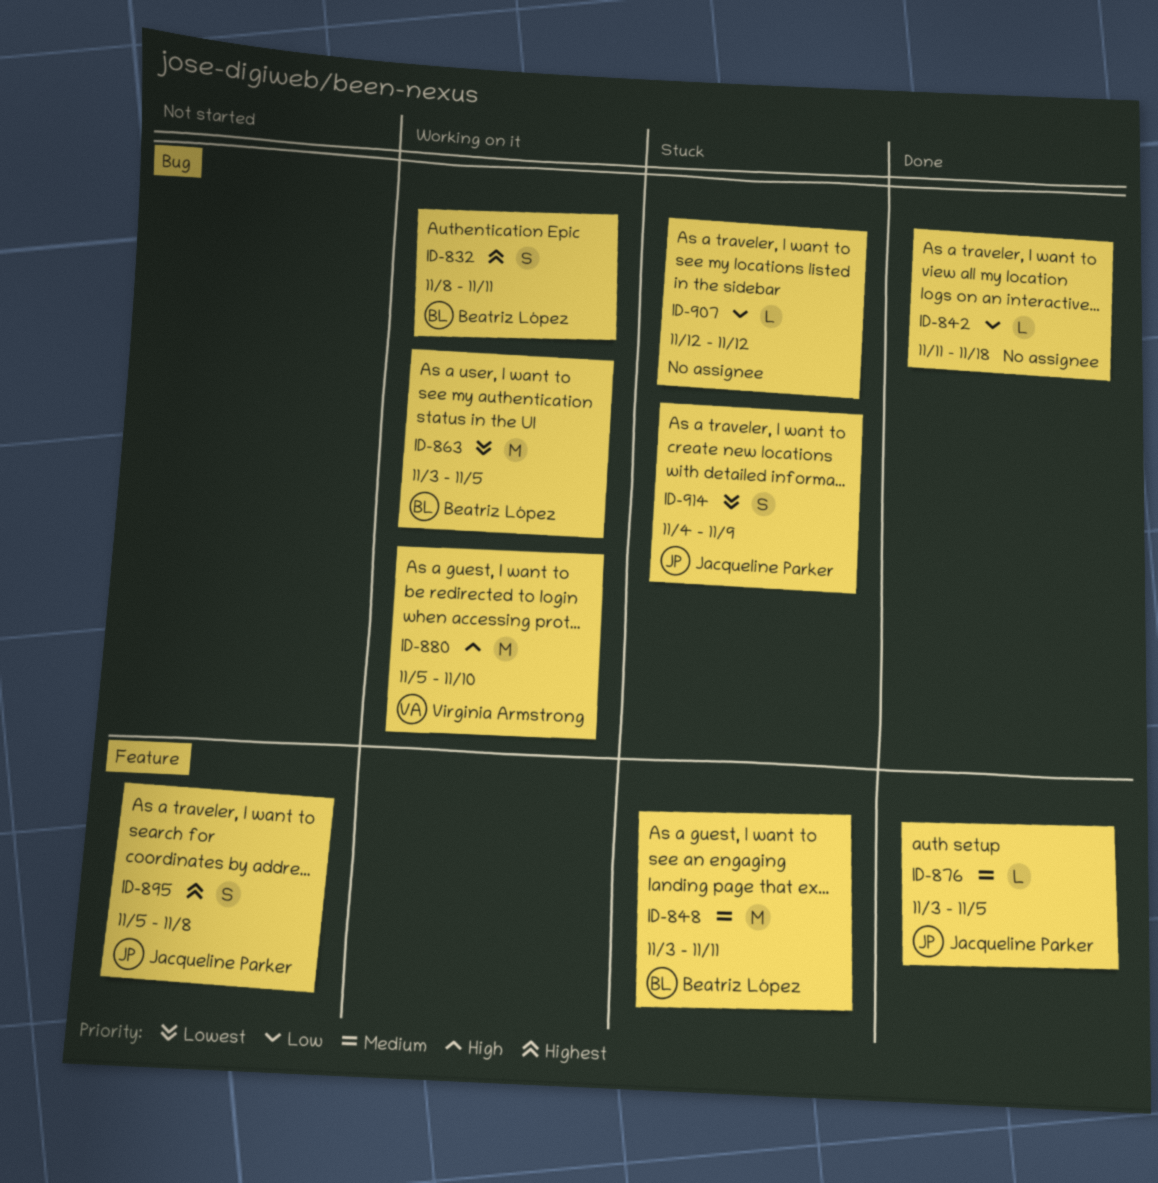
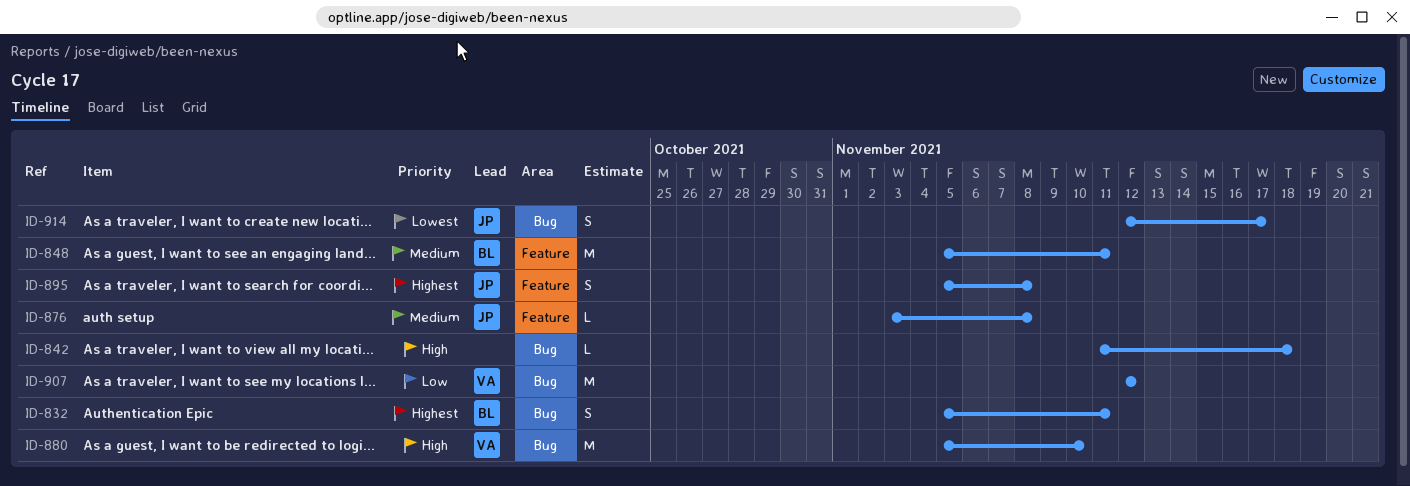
ID-832, start: Nov 8 -> Nov 5
ID-842, priority: Low -> High
ID-848, start: Nov 3 -> Nov 5
ID-863: present -> none
ID-876, due: Nov 5 -> Nov 8
ID-907, owner: none -> Virginia Armstrong
ID-907, estimate: L -> M
ID-914, start: Nov 4 -> Nov 12
ID-914, due: Nov 9 -> Nov 17

